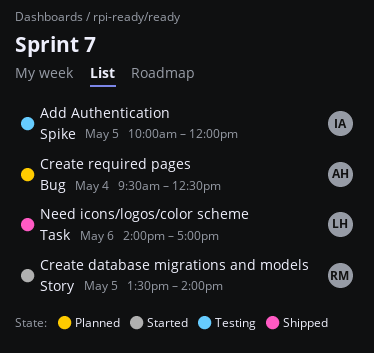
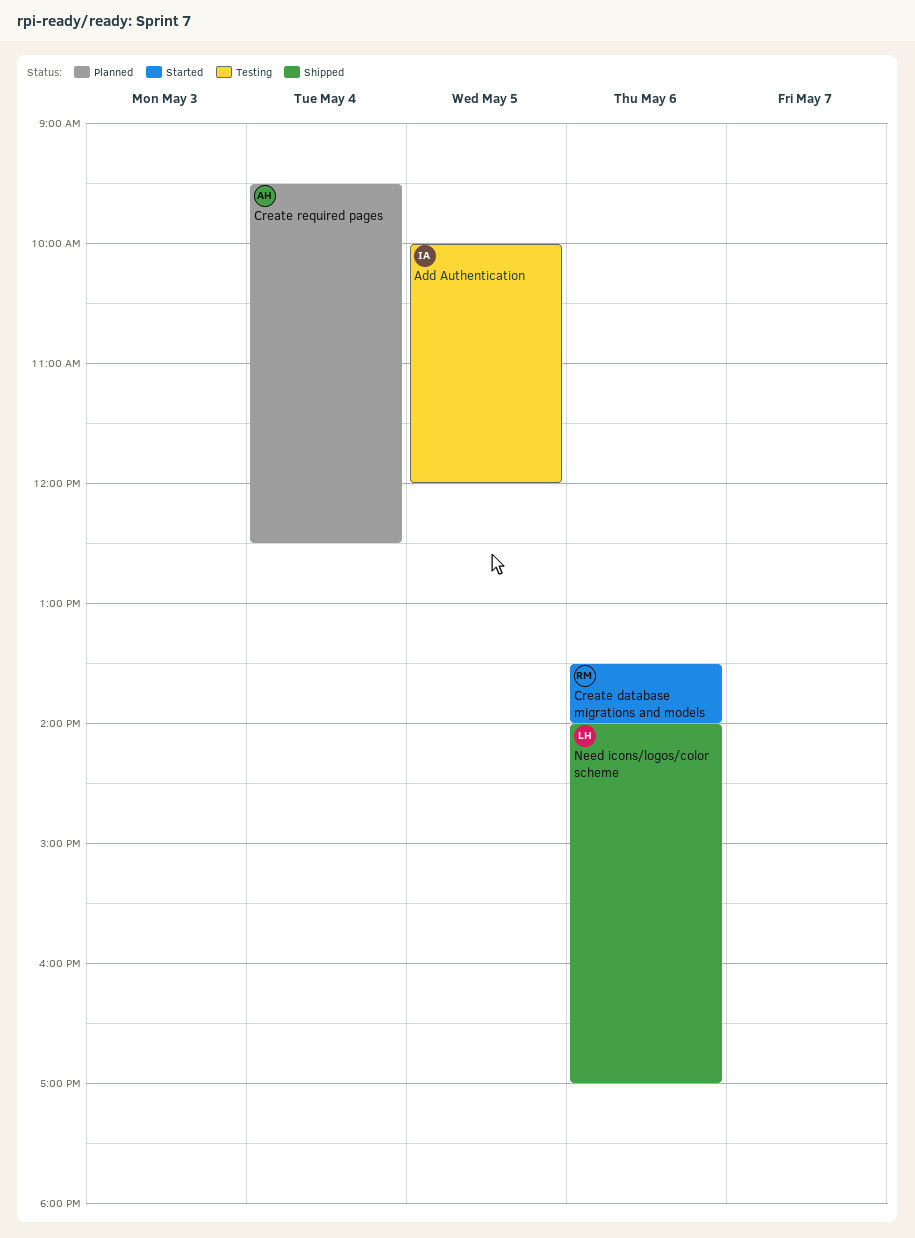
Create database migrations and models, day: May 5 -> May 6

